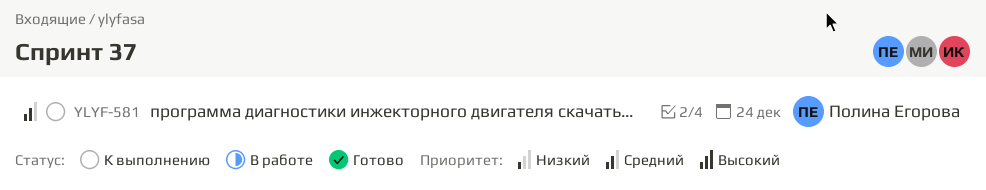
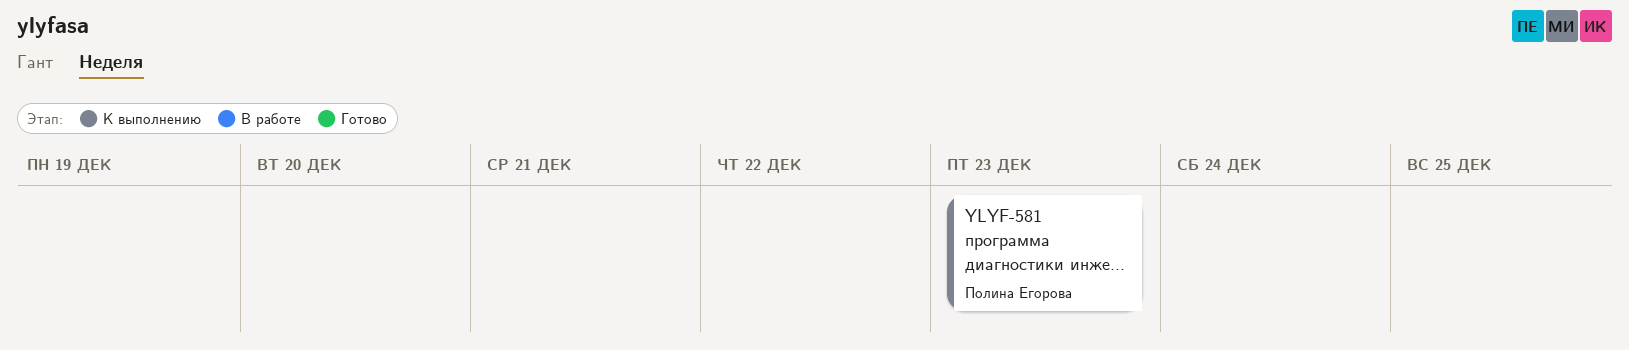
YLYF-581, due: Dec 24 -> Dec 23

